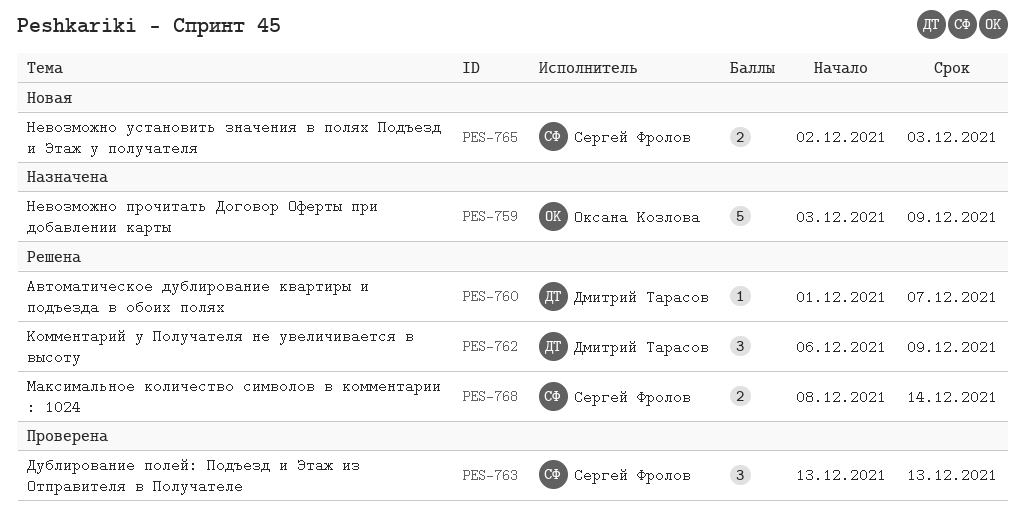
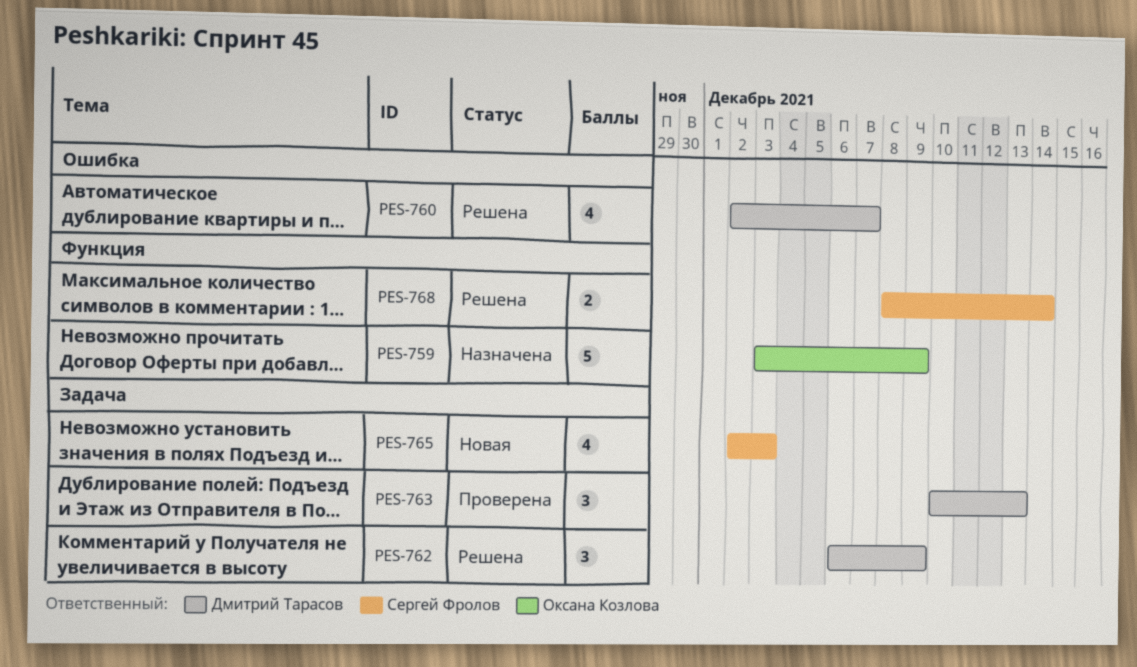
PES-760, estimate: 1 -> 4
PES-760, start: Dec 1 -> Dec 2
PES-763, owner: Сергей Фролов -> Дмитрий Тарасов
PES-763, start: Dec 13 -> Dec 10
PES-765, estimate: 2 -> 4

